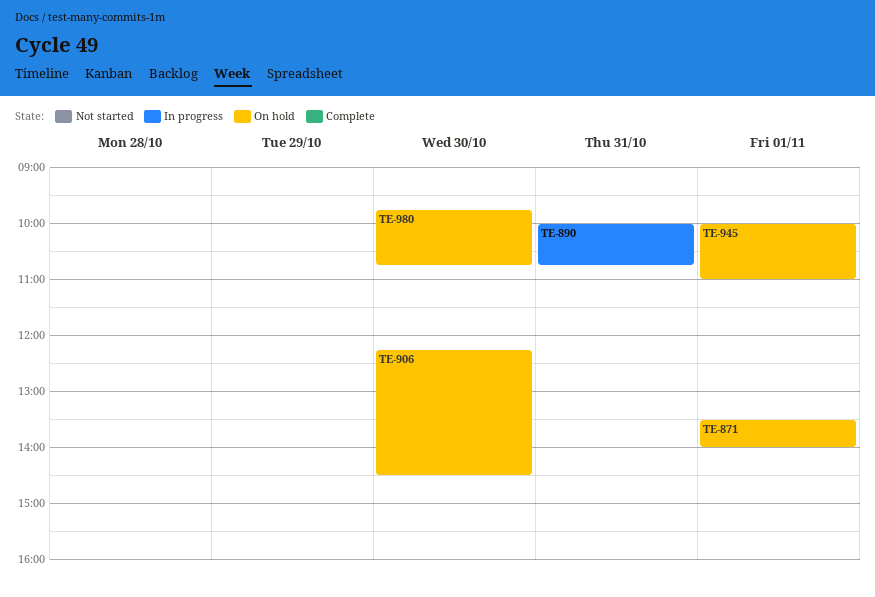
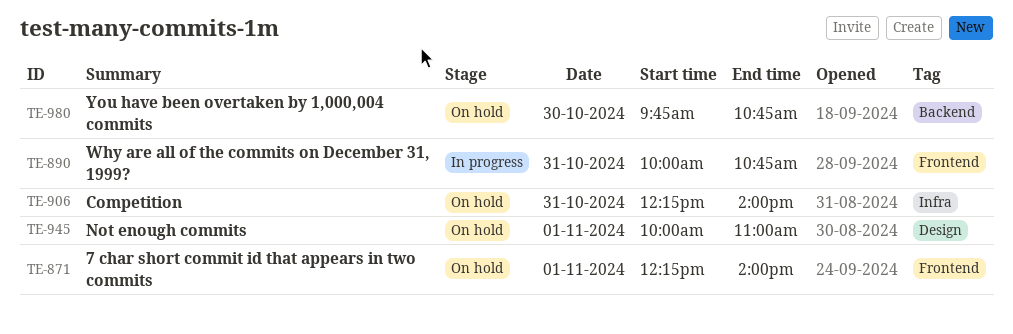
TE-871, begins: 13:30 -> 12:15
TE-906, day: Oct 30 -> Oct 31
TE-906, ends: 14:30 -> 14:00

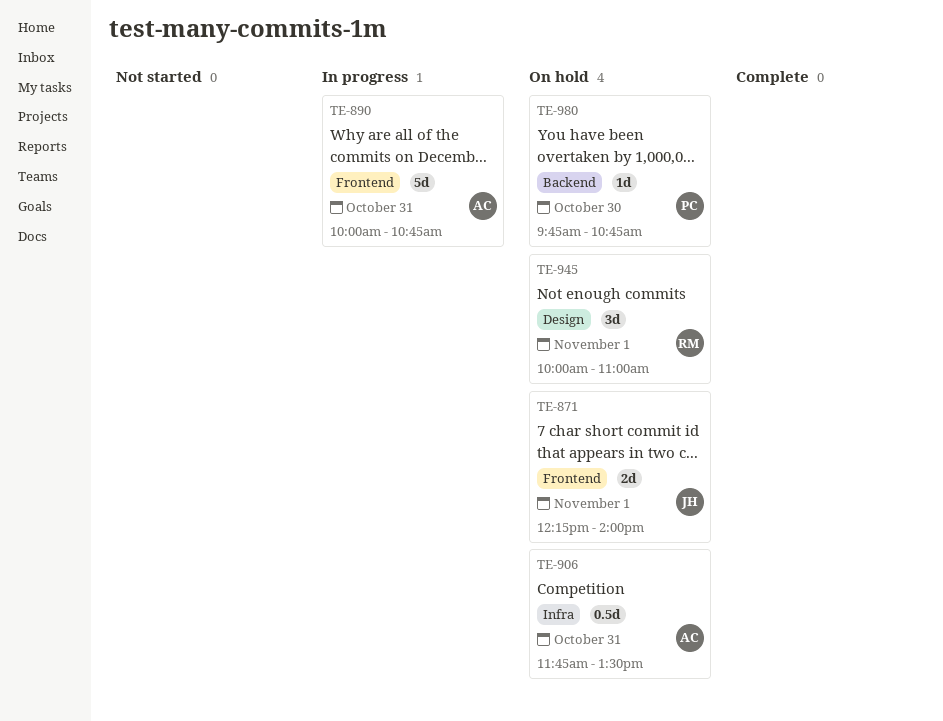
TE-906, begins: 12:15 -> 11:45
TE-906, ends: 14:00 -> 13:30

